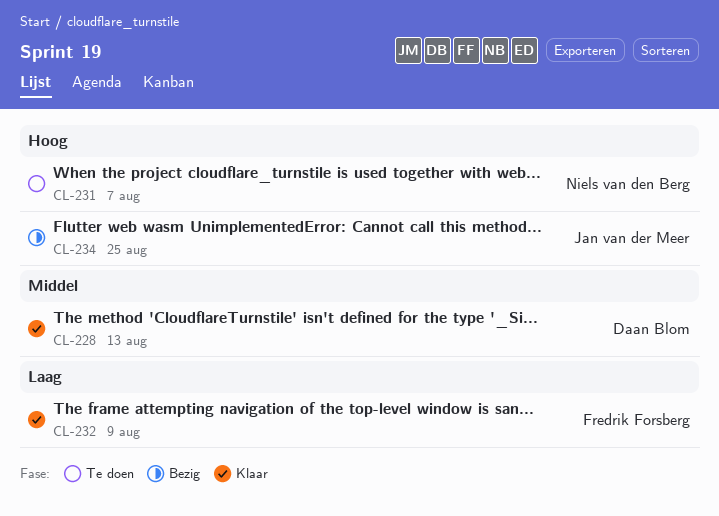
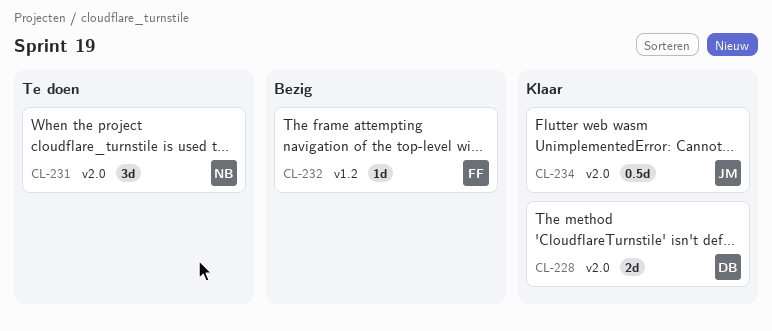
CL-232, status: Klaar -> Bezig
CL-234, status: Bezig -> Klaar

